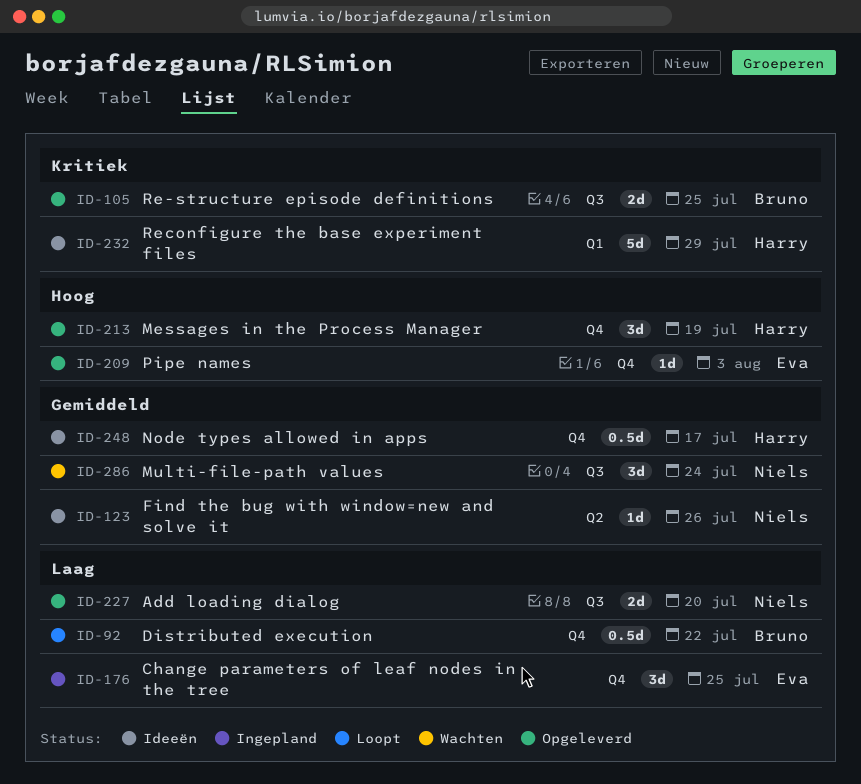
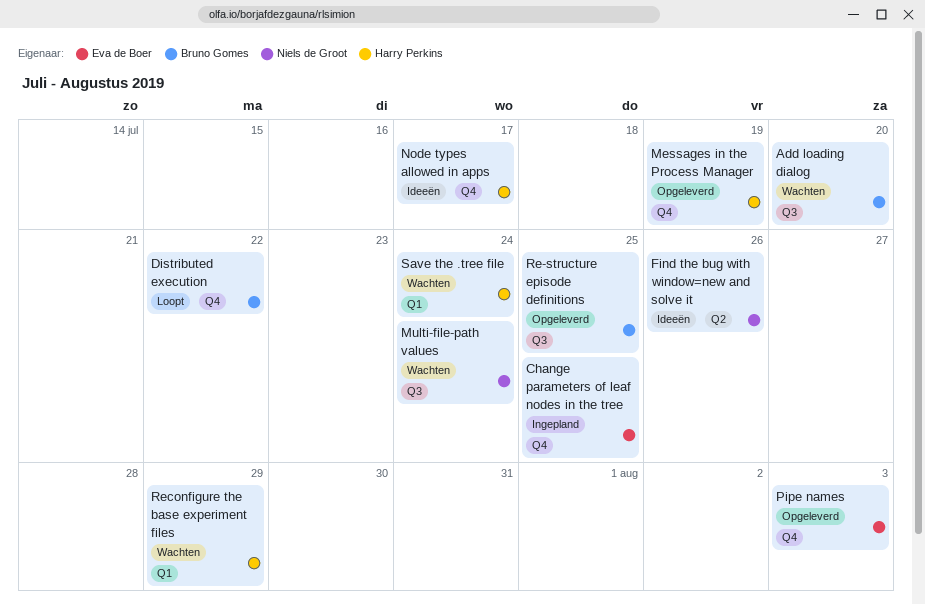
Add loading dialog, status: Opgeleverd -> Wachten
Add loading dialog, owner: Niels de Groot -> Bruno Gomes
Reconfigure the base experiment files, status: Ideeën -> Wachten
Save the .tree file: none -> present

